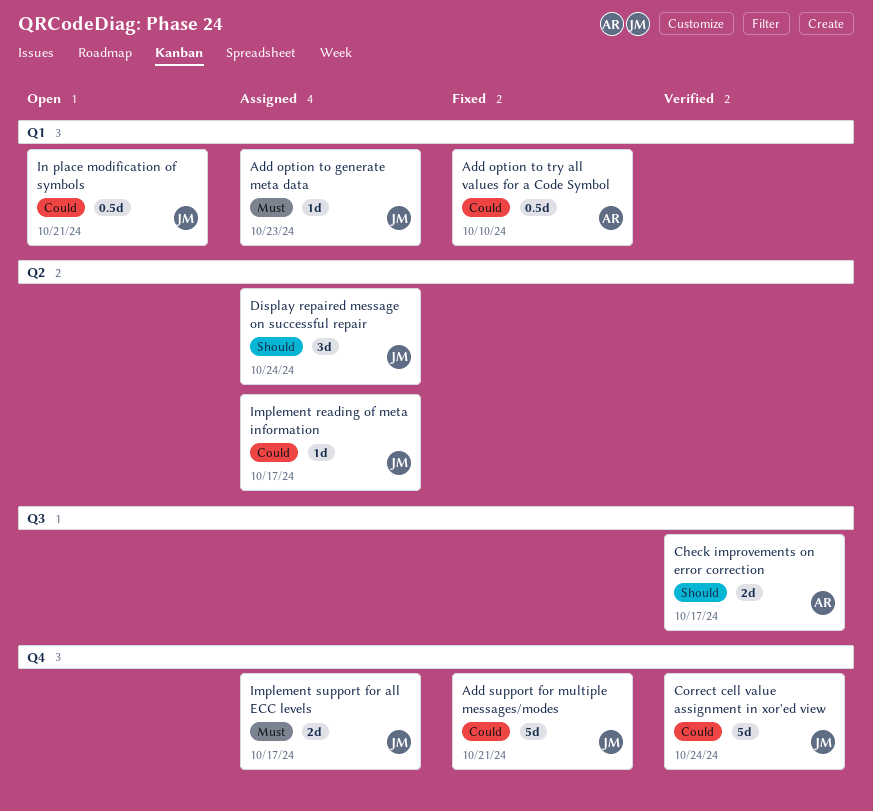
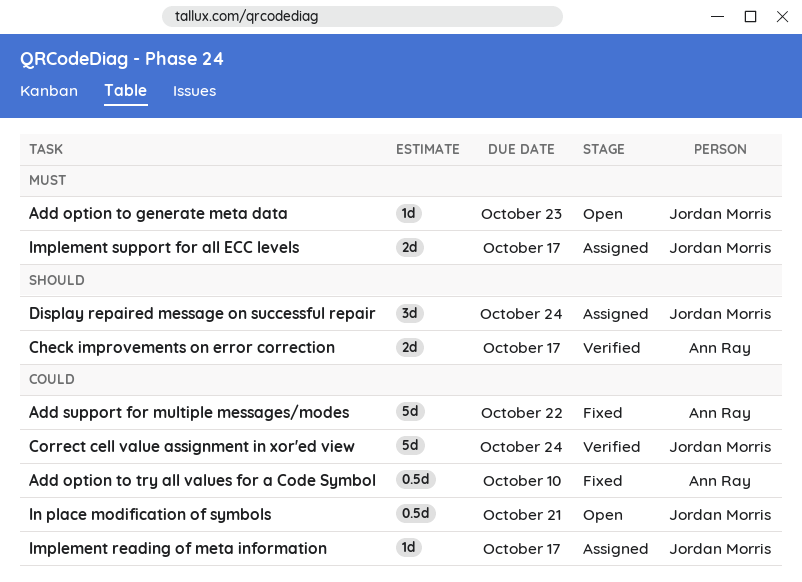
Add option to generate meta data, status: Assigned -> Open
Add support for multiple messages/modes, owner: Jordan Morris -> Ann Ray
Add support for multiple messages/modes, due: Oct 21 -> Oct 22

